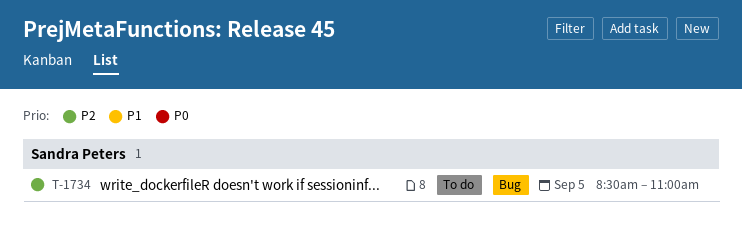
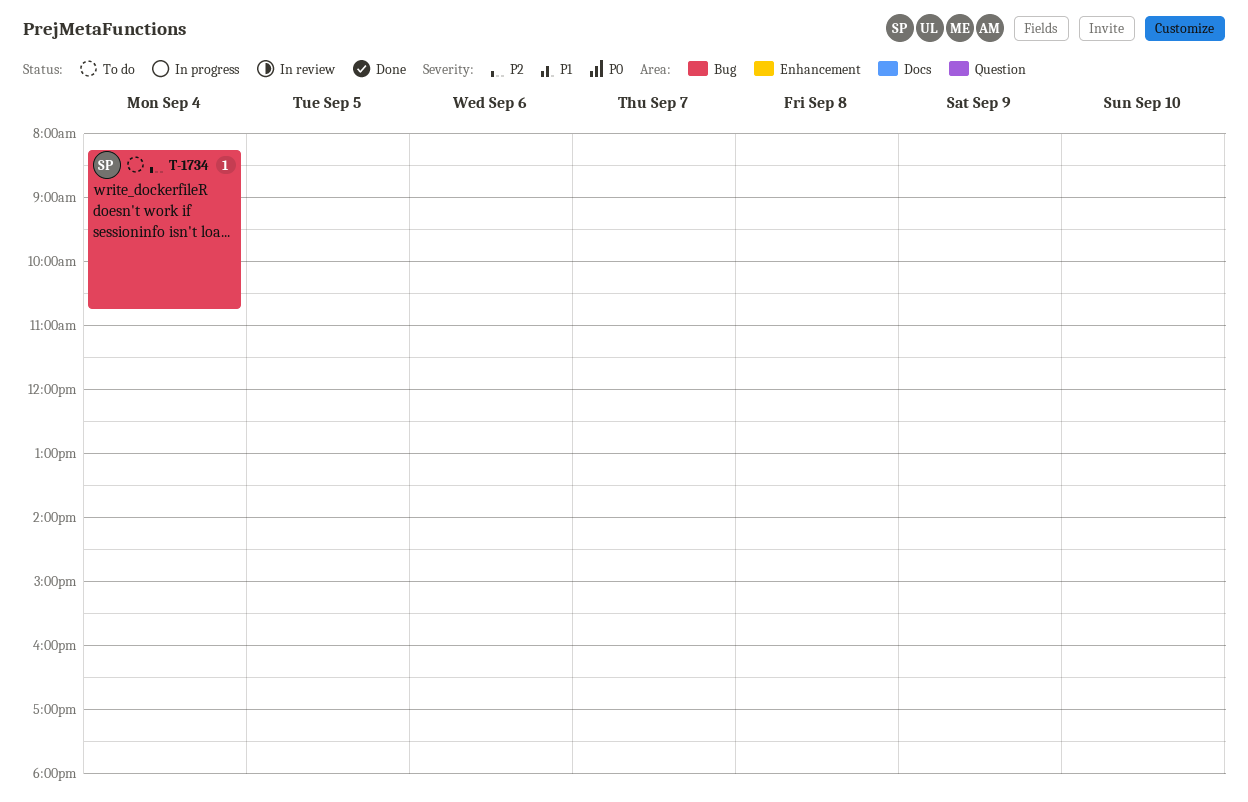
T-1734, day: Sep 5 -> Sep 4
T-1734, begins: 08:30 -> 08:15
T-1734, ends: 11:00 -> 10:45

